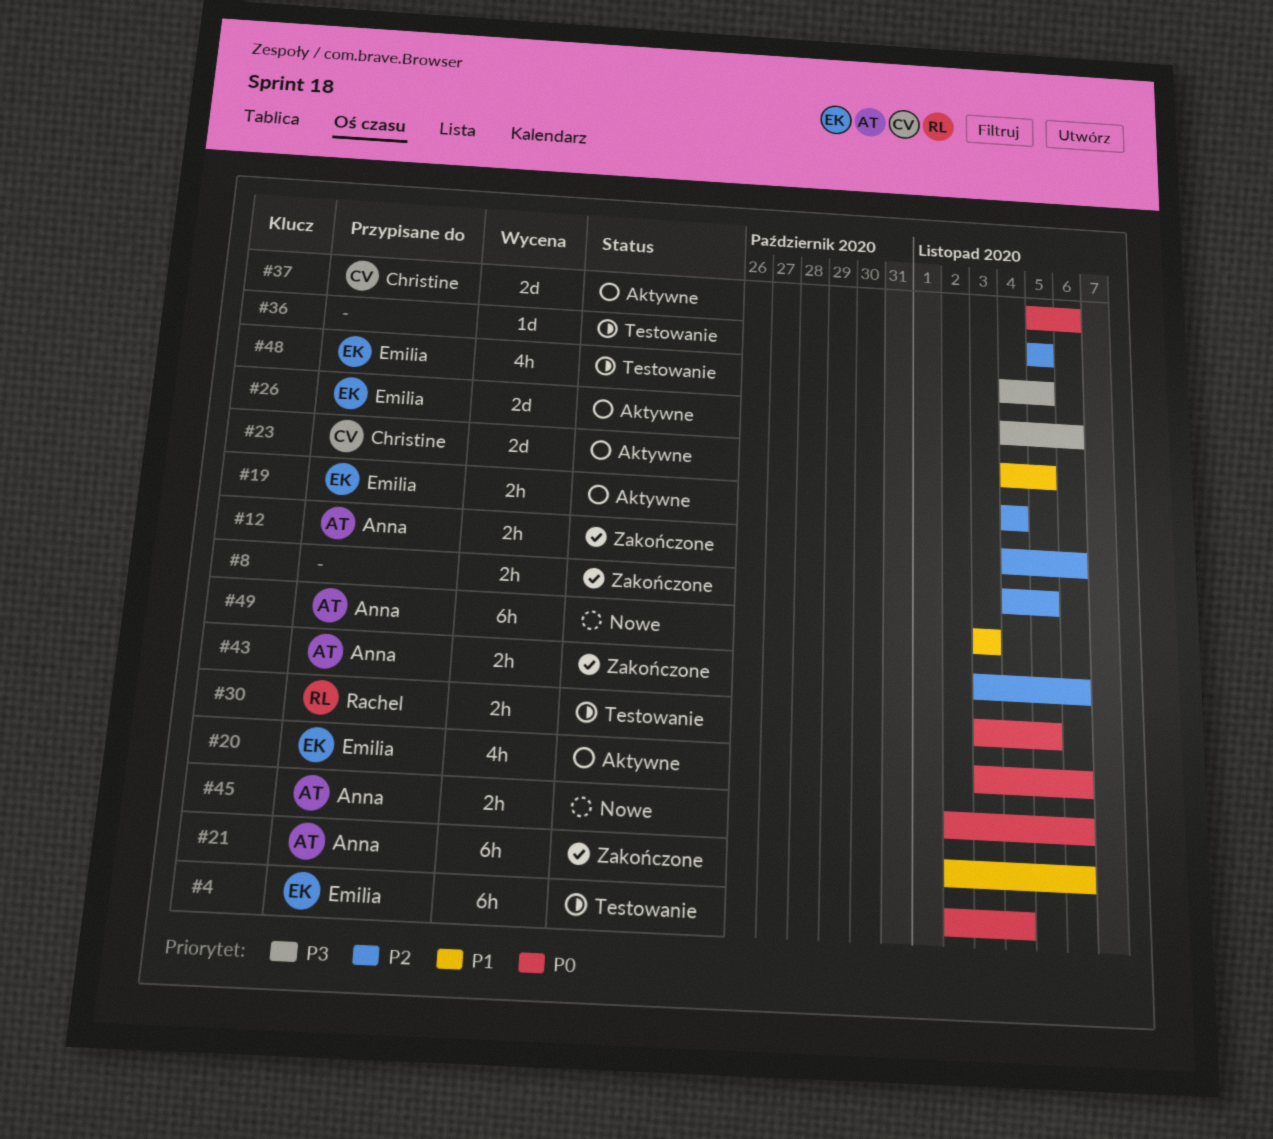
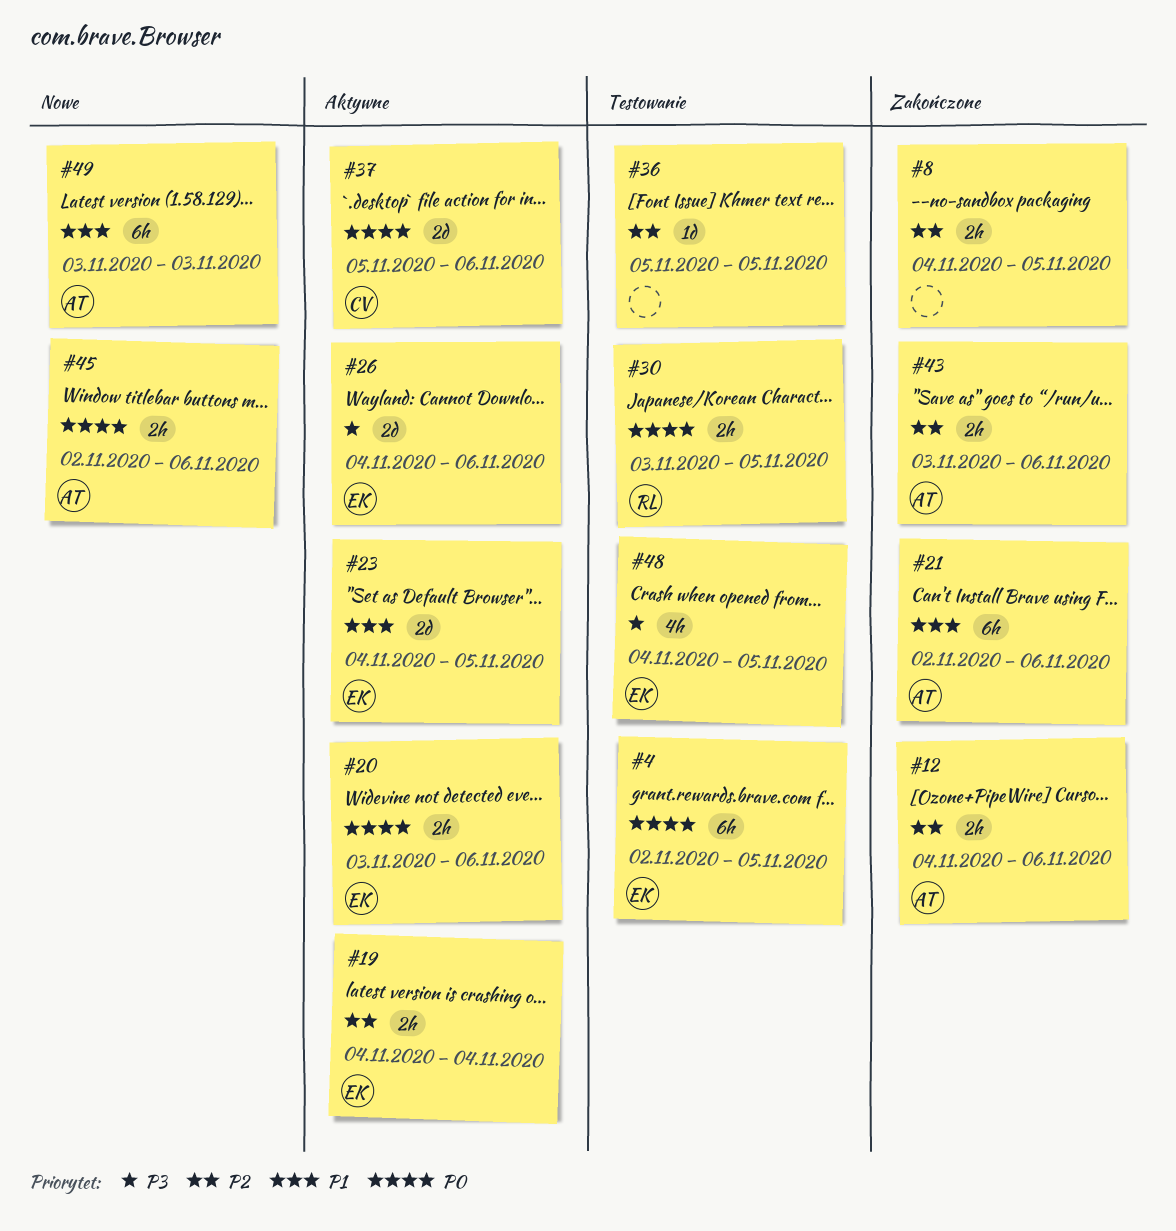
#4, due: Nov 4 -> Nov 5
#20, estimate: 4h -> 2h
#23, owner: Christine -> Emilia

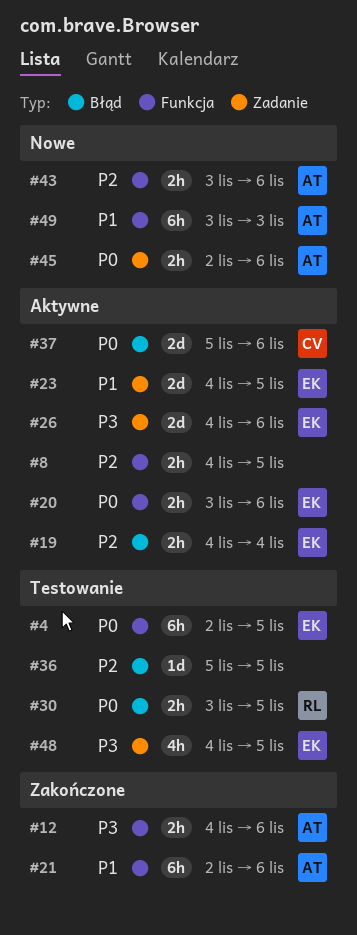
#8, status: Zakończone -> Aktywne
#12, priority: P2 -> P3
#43, status: Zakończone -> Nowe

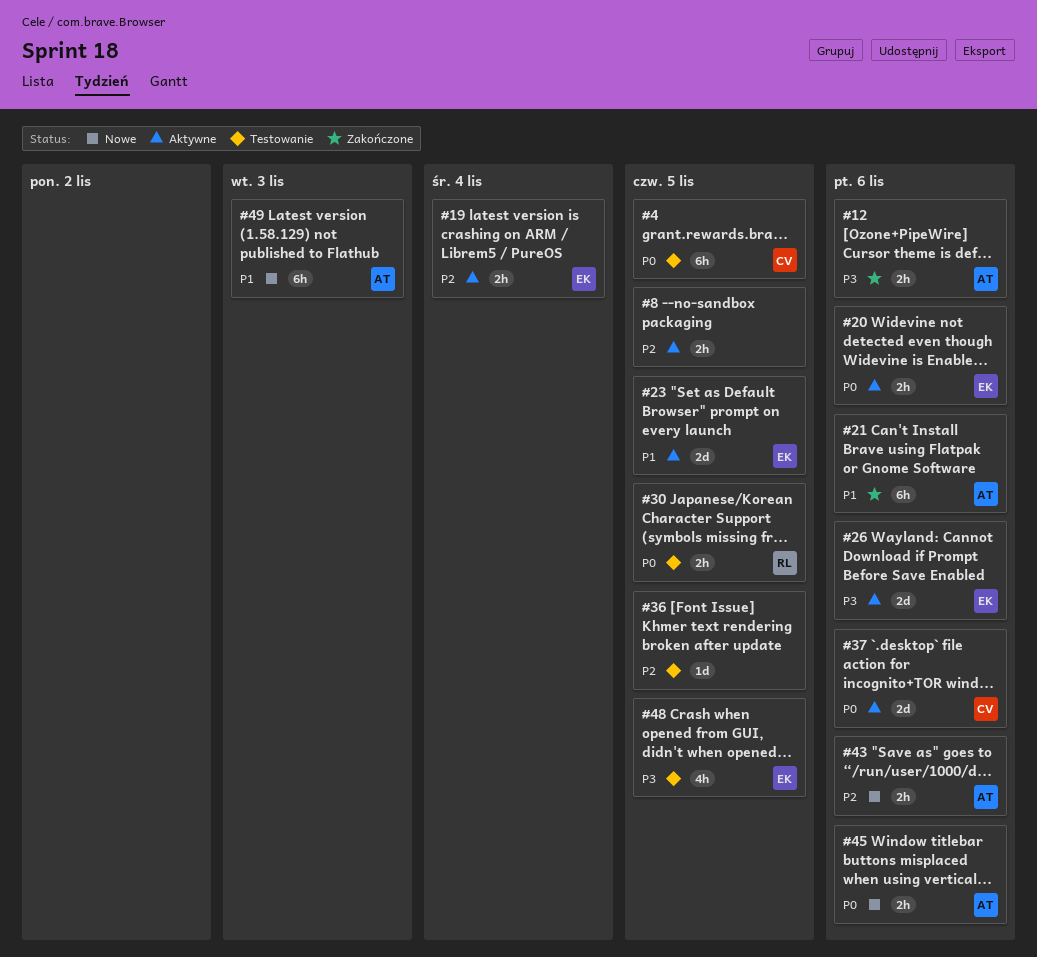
#4, owner: EK -> CV

